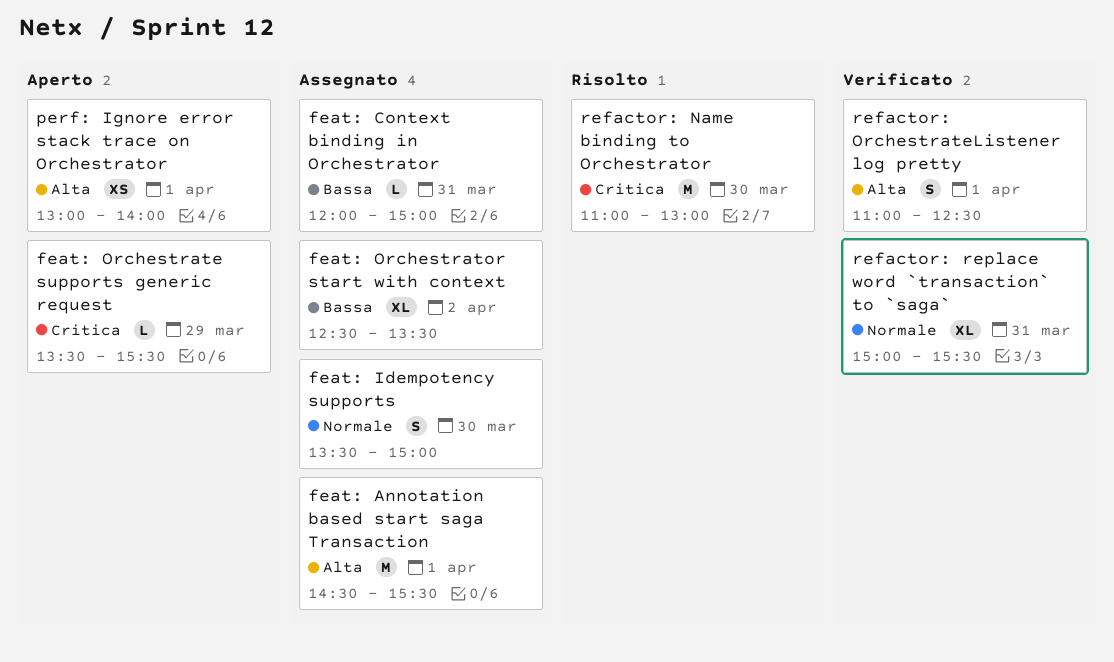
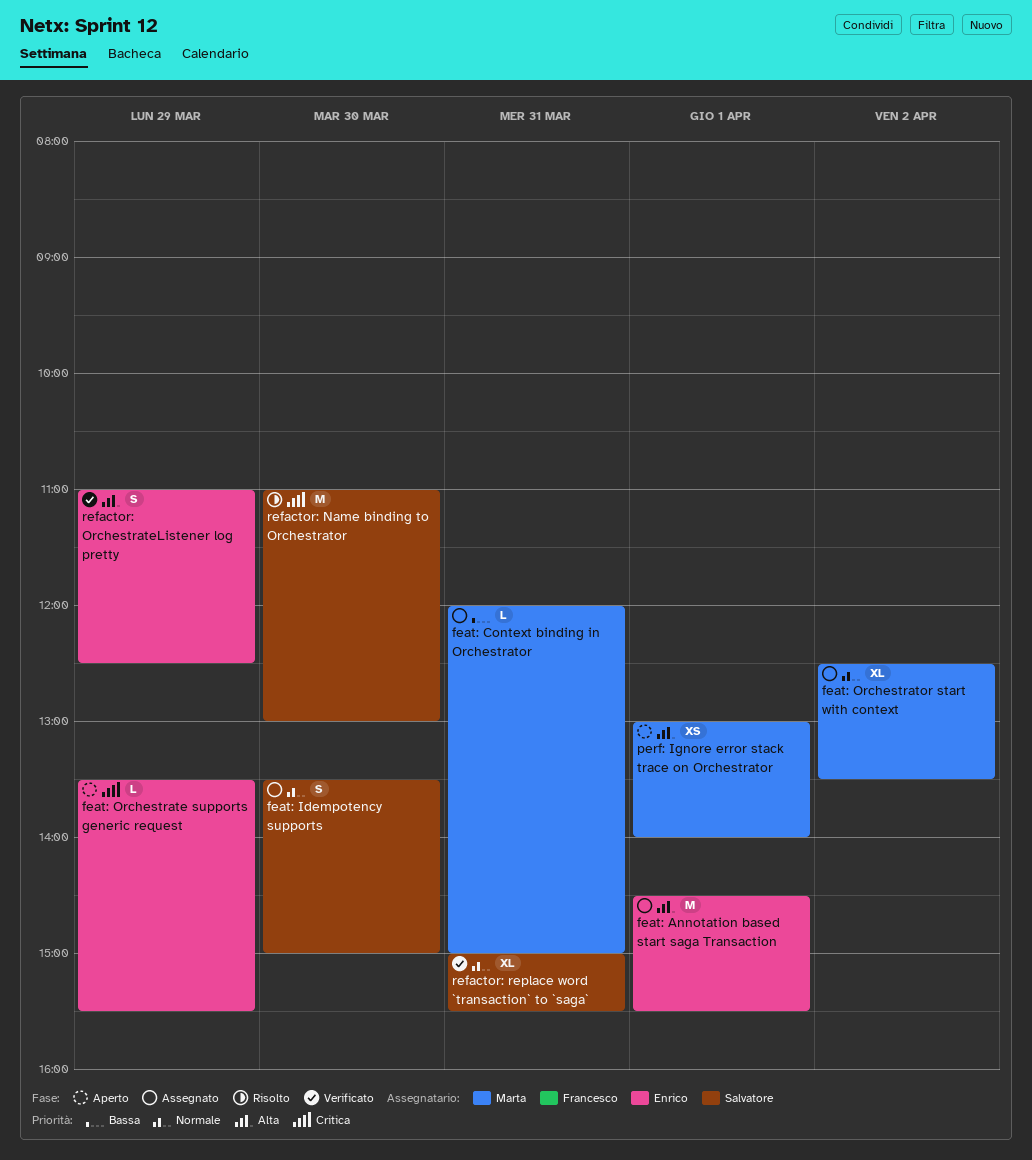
feat: Orchestrator start with context, priority: Bassa -> Normale
refactor: OrchestrateListener log pretty, day: Apr 1 -> Mar 29

